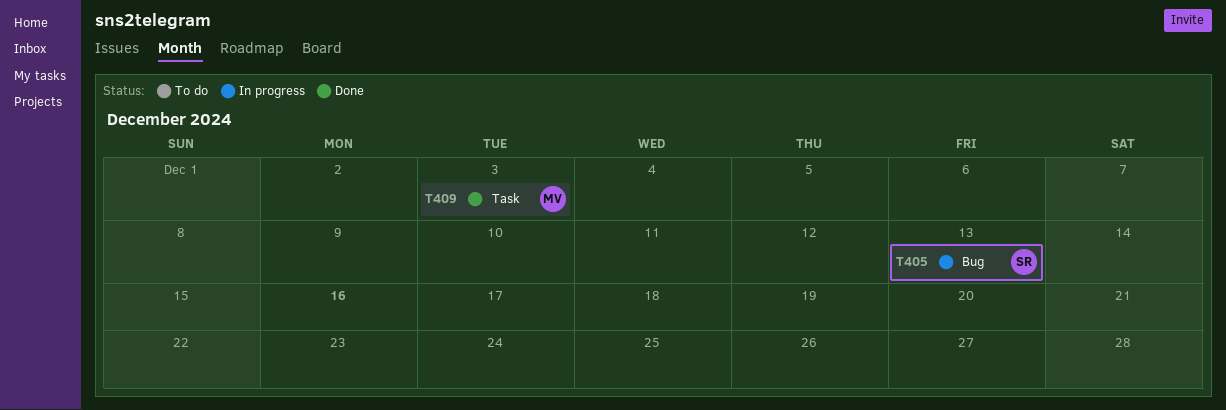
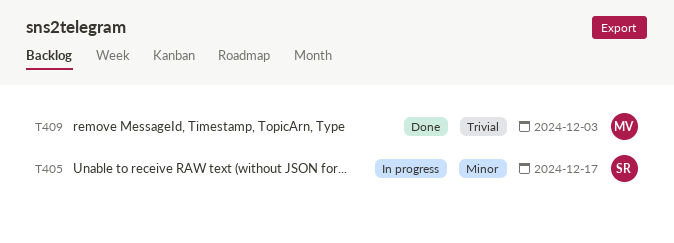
T405, due: Dec 13 -> Dec 17

